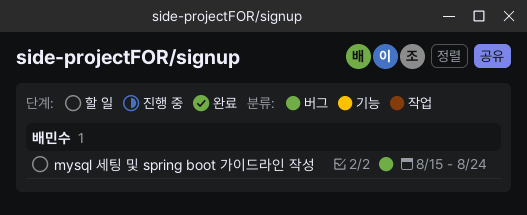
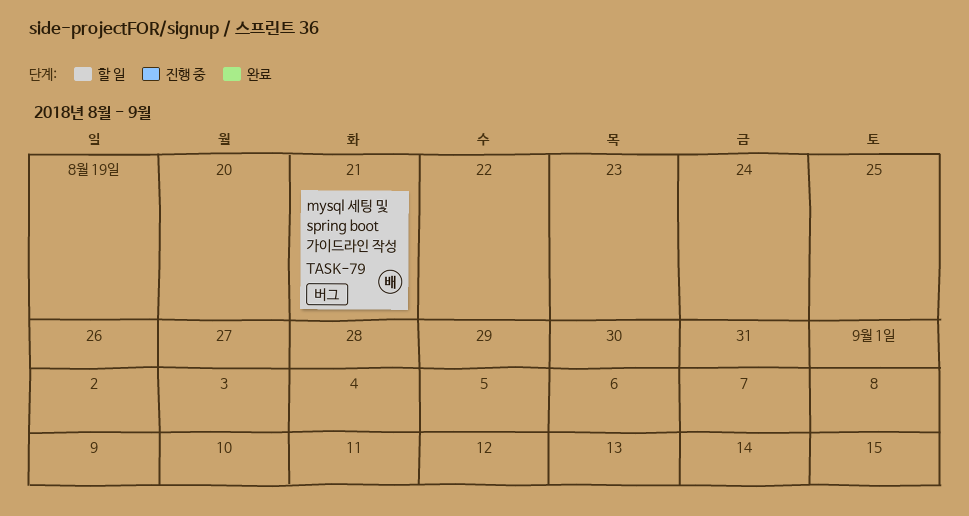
mysql 세팅 및 spring boot 가이드라인 작성, due: Aug 24 -> Aug 21

